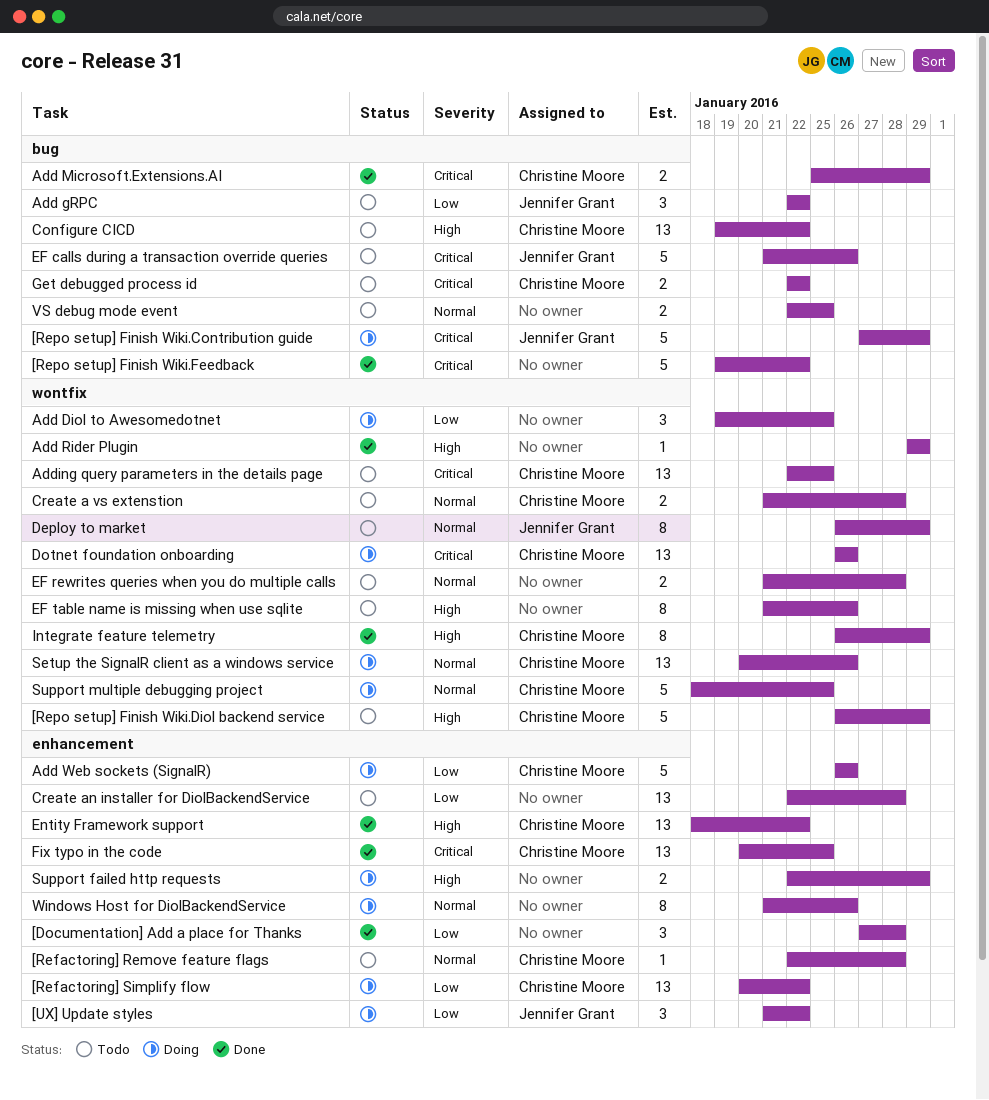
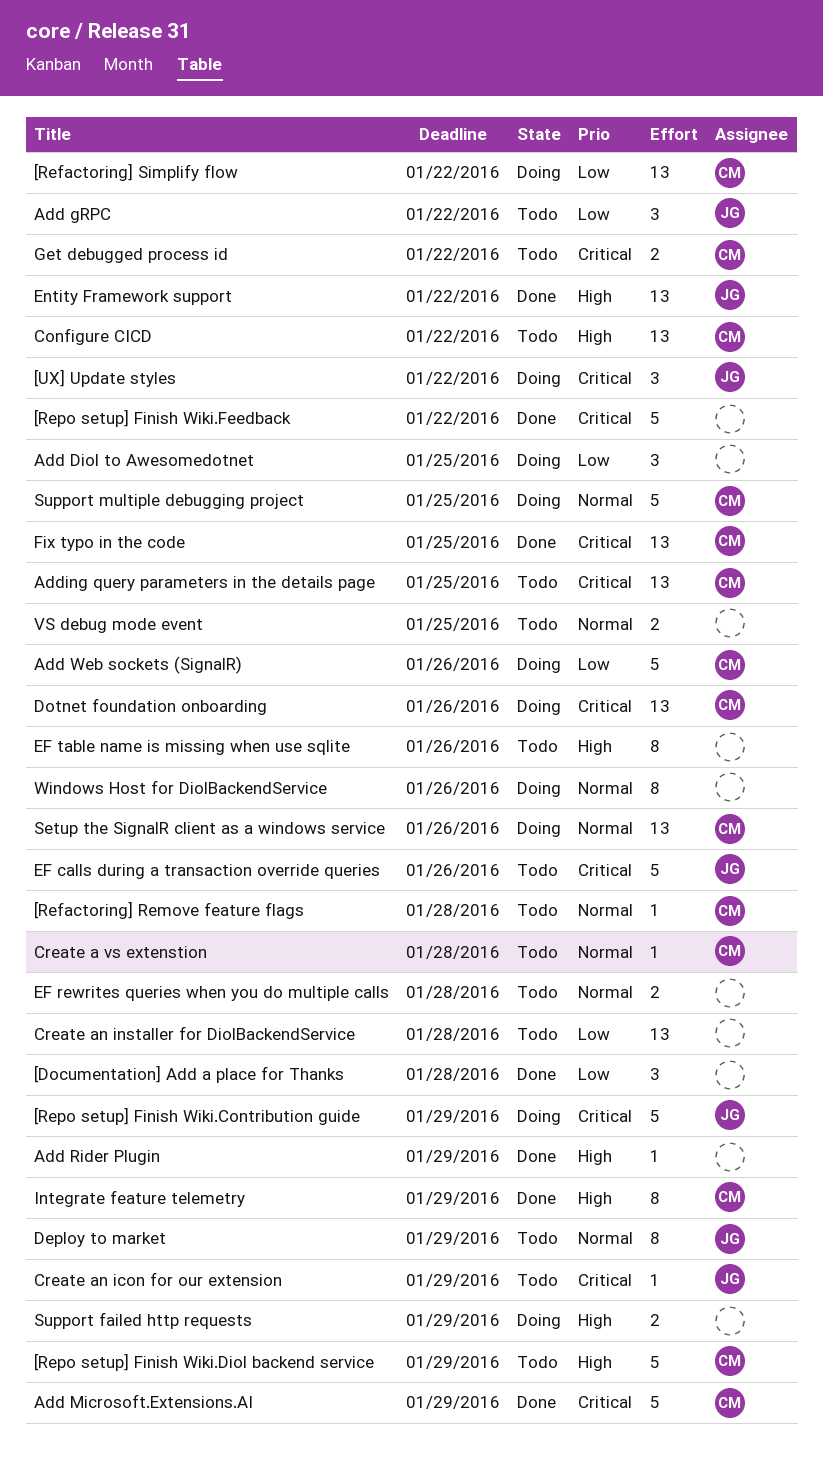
[UX] Update styles, priority: Low -> Critical
Add Microsoft.Extensions.AI, estimate: 2 -> 5
Create a vs extenstion, estimate: 2 -> 1
Create an icon for our extension: none -> present
Entity Framework support, owner: Christine Moore -> Jennifer Grant

